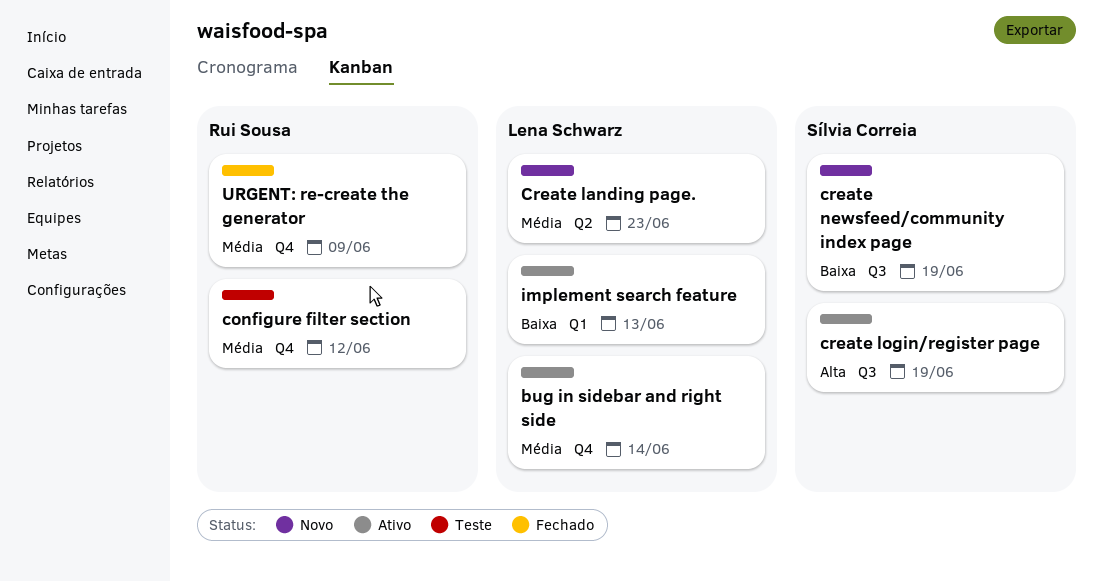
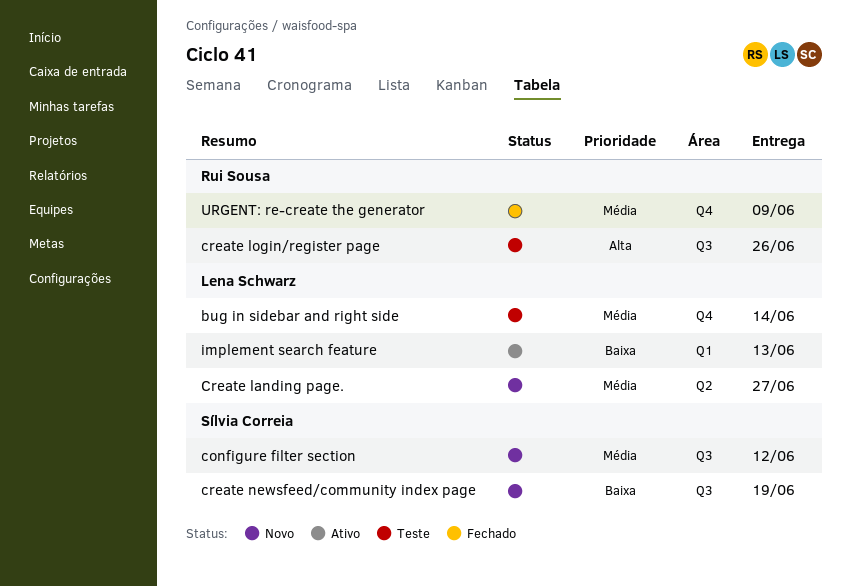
bug in sidebar and right side, status: Ativo -> Teste
configure filter section, status: Teste -> Novo
configure filter section, owner: Rui Sousa -> Sílvia Correia
configure filter section, label: Q4 -> Q3
Create landing page., due: Jun 23 -> Jun 27
create login/register page, status: Ativo -> Teste
create login/register page, owner: Sílvia Correia -> Rui Sousa
create login/register page, due: Jun 19 -> Jun 26

